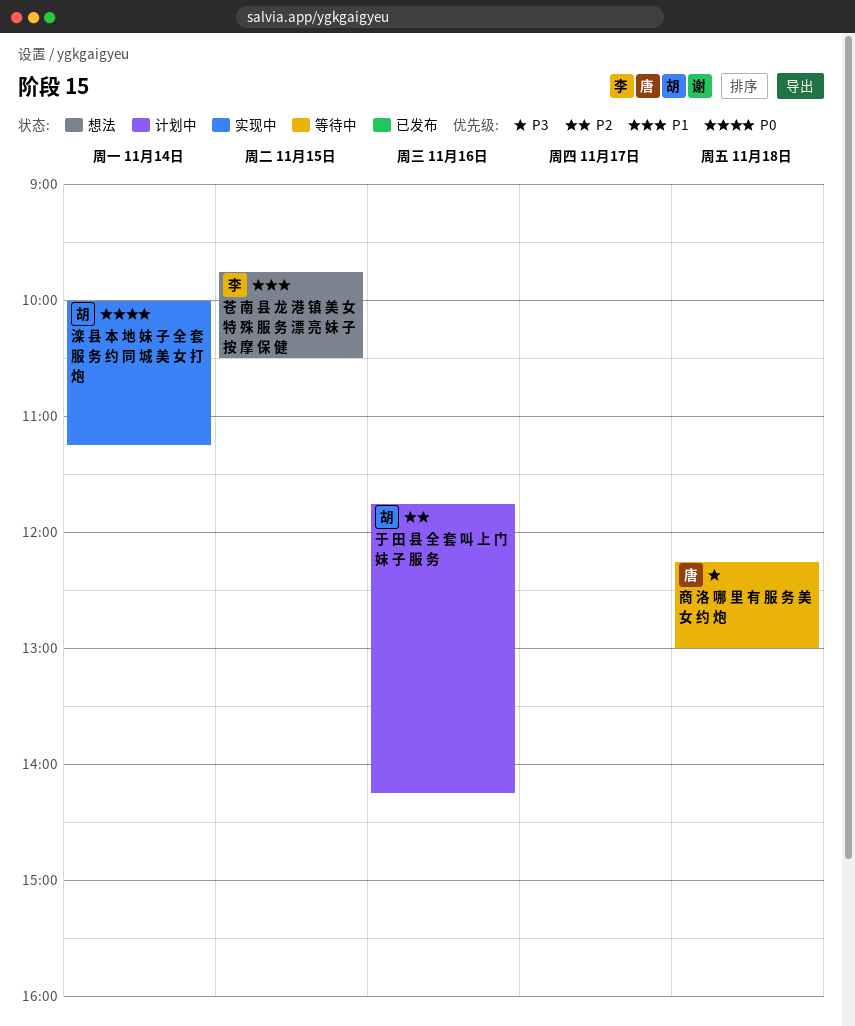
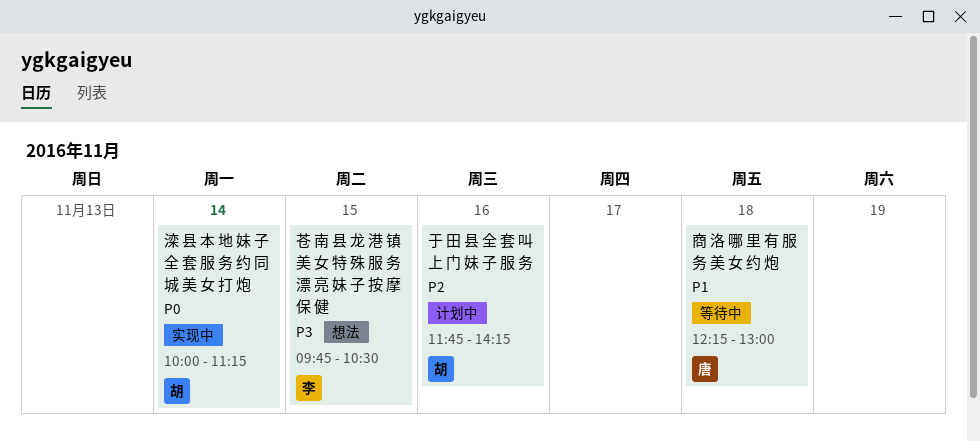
商 洛 哪 里 有 服 务 美 女 约 炮, priority: P3 -> P1
苍 南 县 龙 港 镇 美 女 特 殊 服 务 漂 亮 妹 子 按 摩 保 健, priority: P1 -> P3

